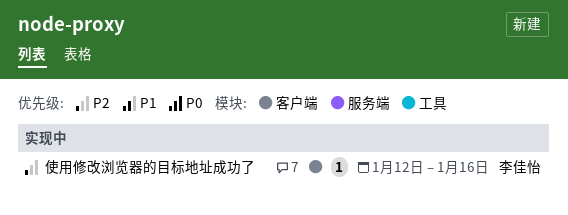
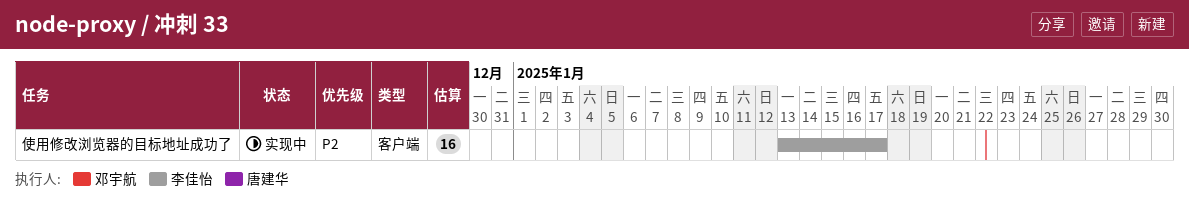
使用修改浏览器的目标地址成功了, estimate: 1 -> 16
使用修改浏览器的目标地址成功了, start: Jan 12 -> Jan 13
使用修改浏览器的目标地址成功了, due: Jan 16 -> Jan 17

